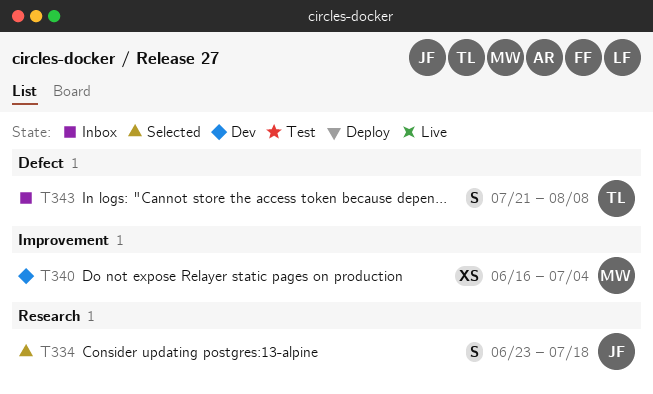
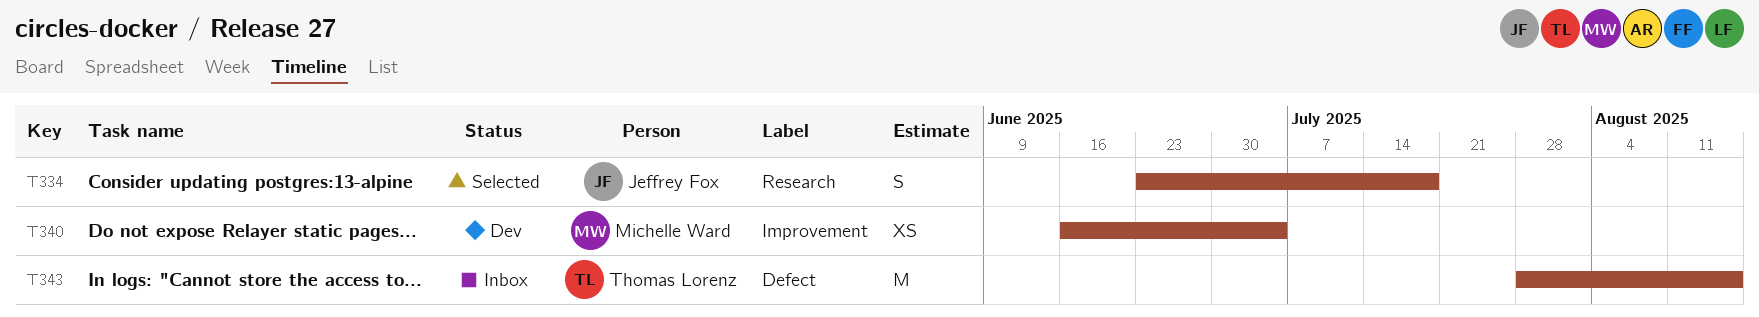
T343, estimate: S -> M
T343, start: Jul 21 -> Jul 28
T343, due: Aug 8 -> Aug 15

